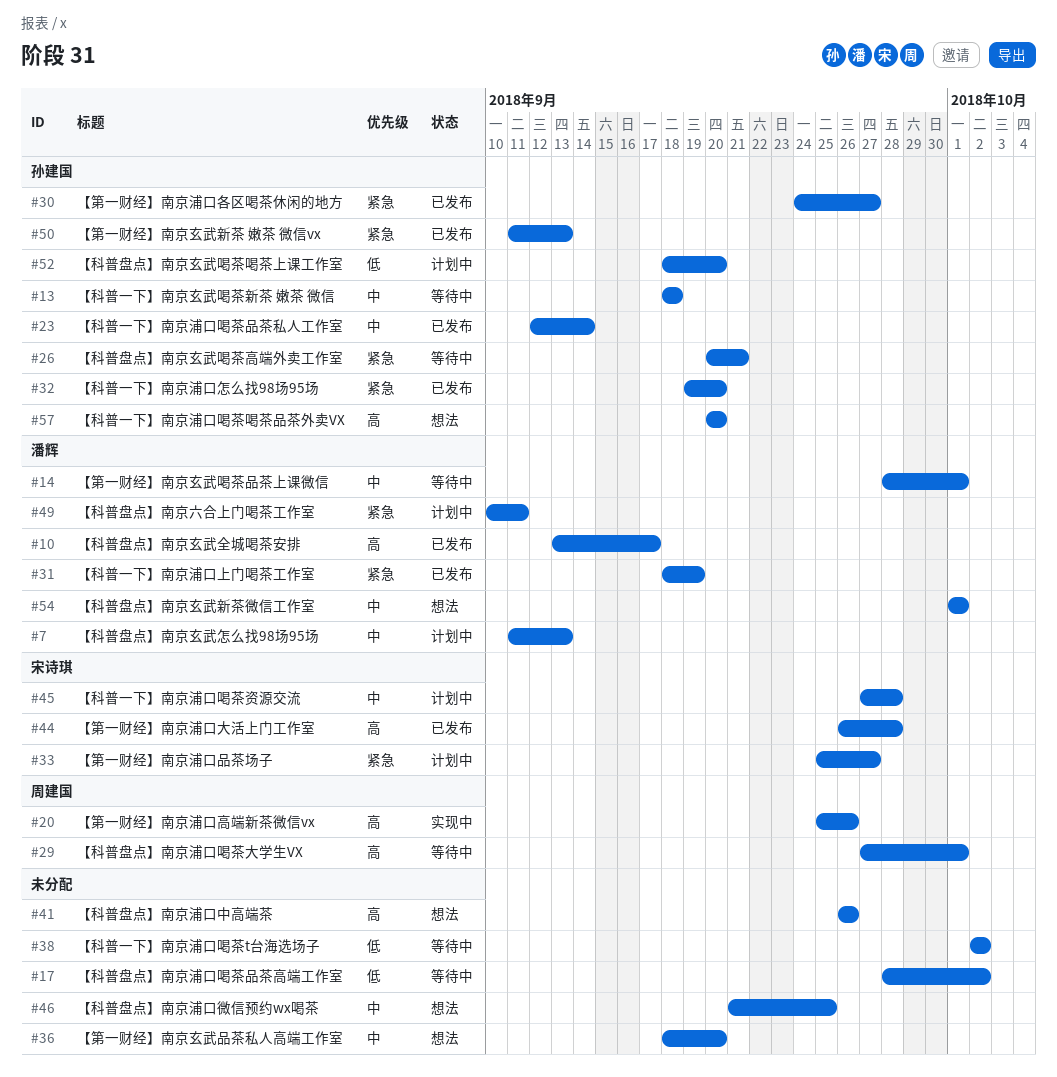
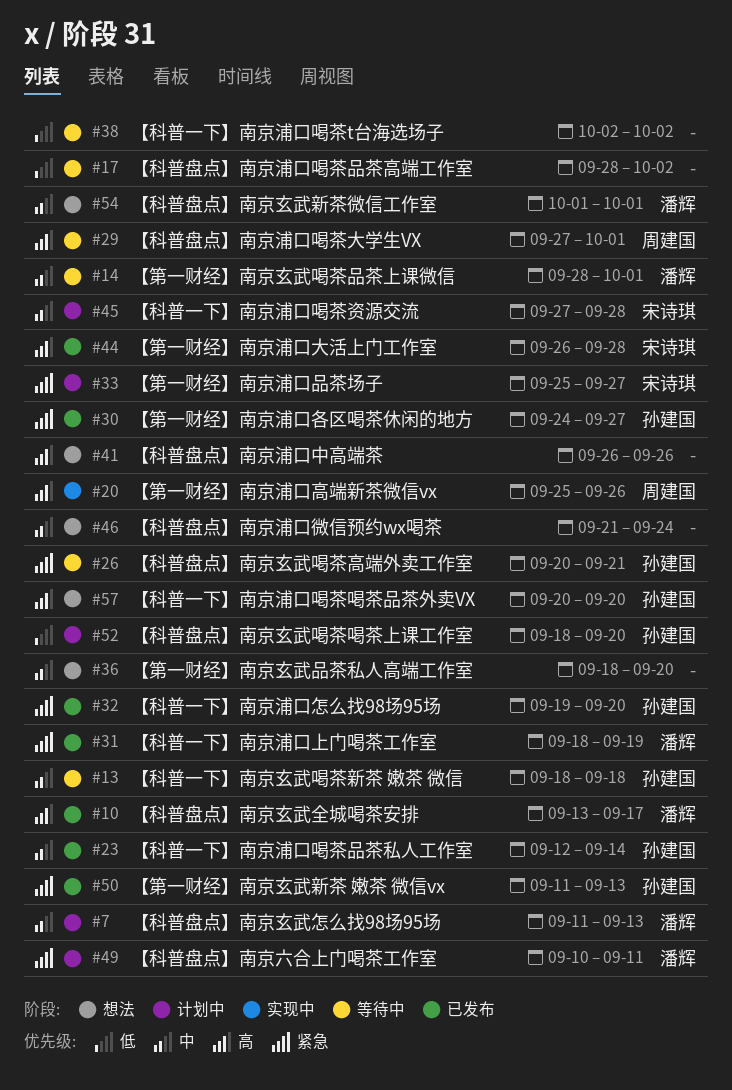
#46, due: Sep 25 -> Sep 24

